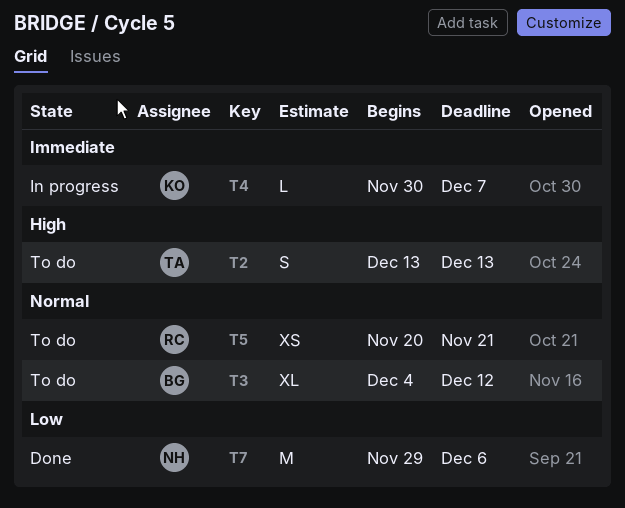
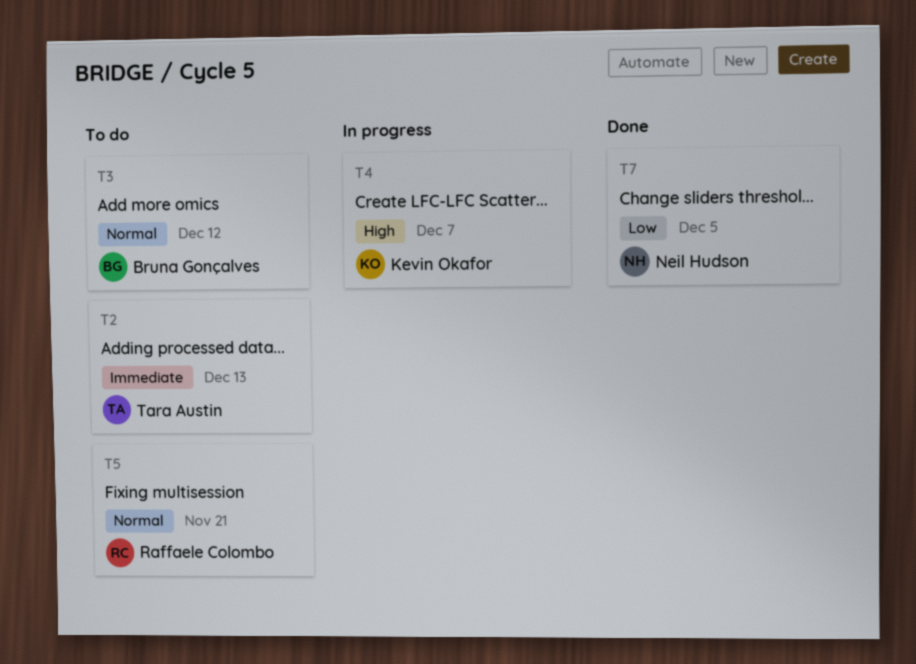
T2, priority: High -> Immediate
T4, priority: Immediate -> High
T7, due: Dec 6 -> Dec 5

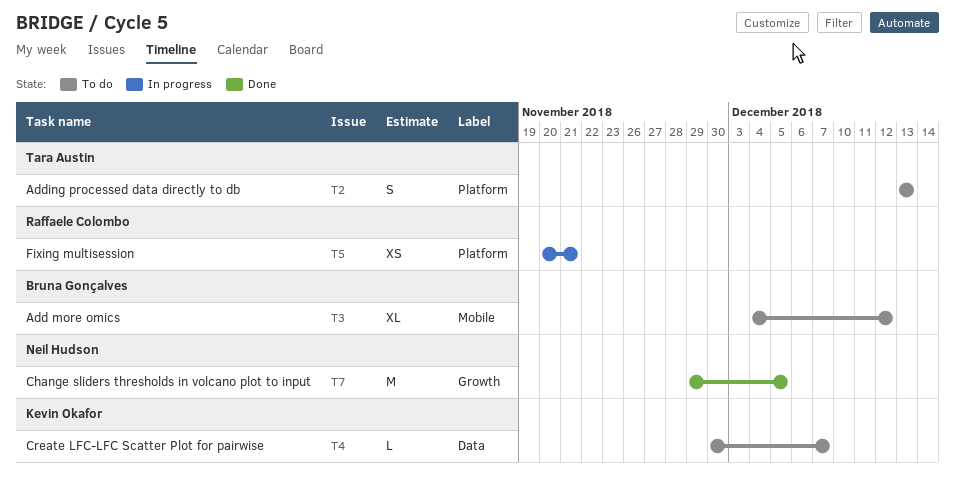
T4, status: In progress -> To do
T5, status: To do -> In progress

